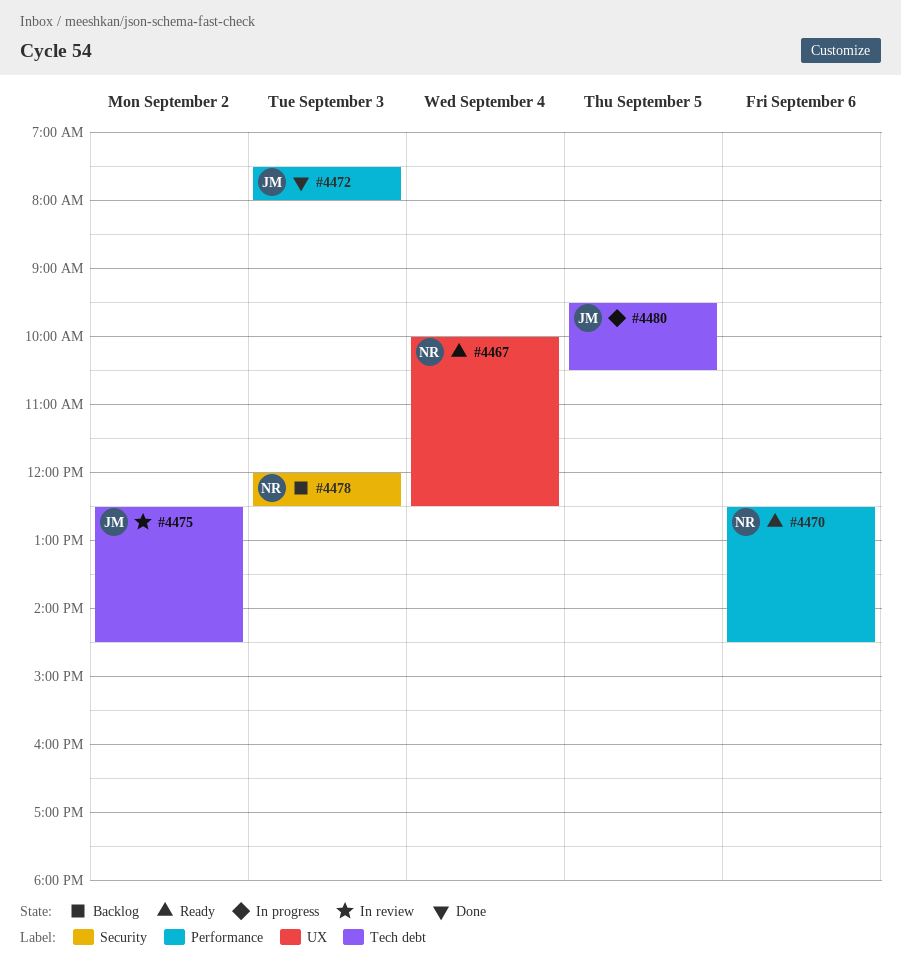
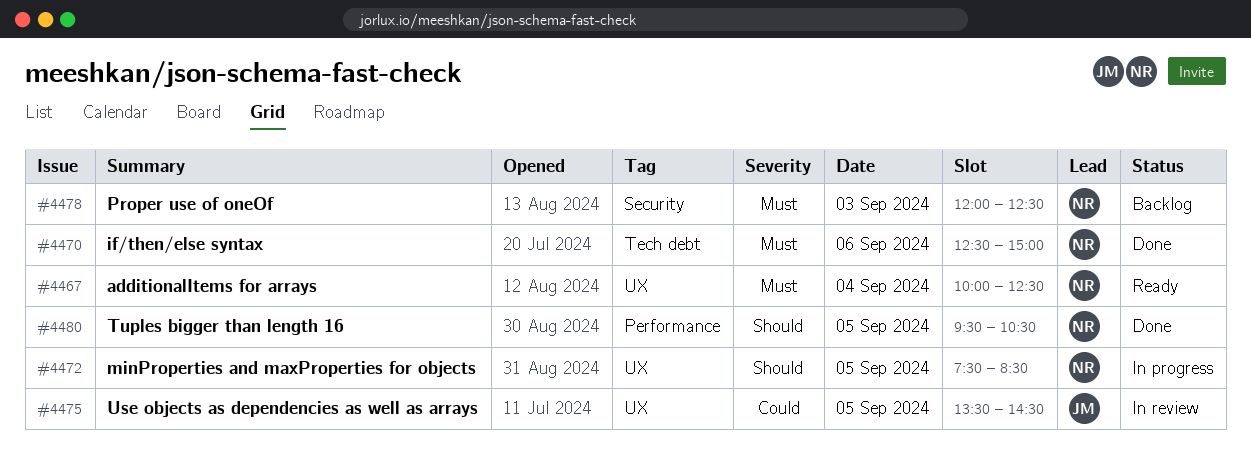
#4470, status: Ready -> Done
#4470, label: Performance -> Tech debt
#4470, ends: 14:30 -> 15:00
#4472, status: Done -> In progress
#4472, owner: JM -> NR
#4472, label: Performance -> UX
#4472, day: Sep 3 -> Sep 5
#4472, ends: 08:00 -> 08:30
#4475, label: Tech debt -> UX
#4475, day: Sep 2 -> Sep 5
#4475, begins: 12:30 -> 13:30
#4480, status: In progress -> Done
#4480, owner: JM -> NR
#4480, label: Tech debt -> Performance

